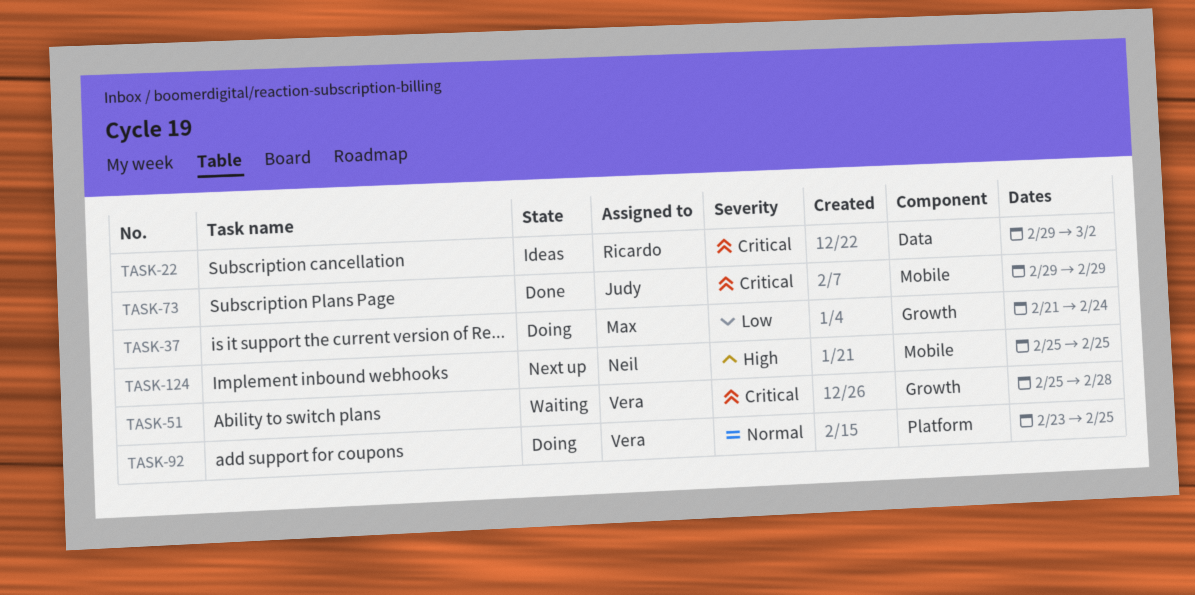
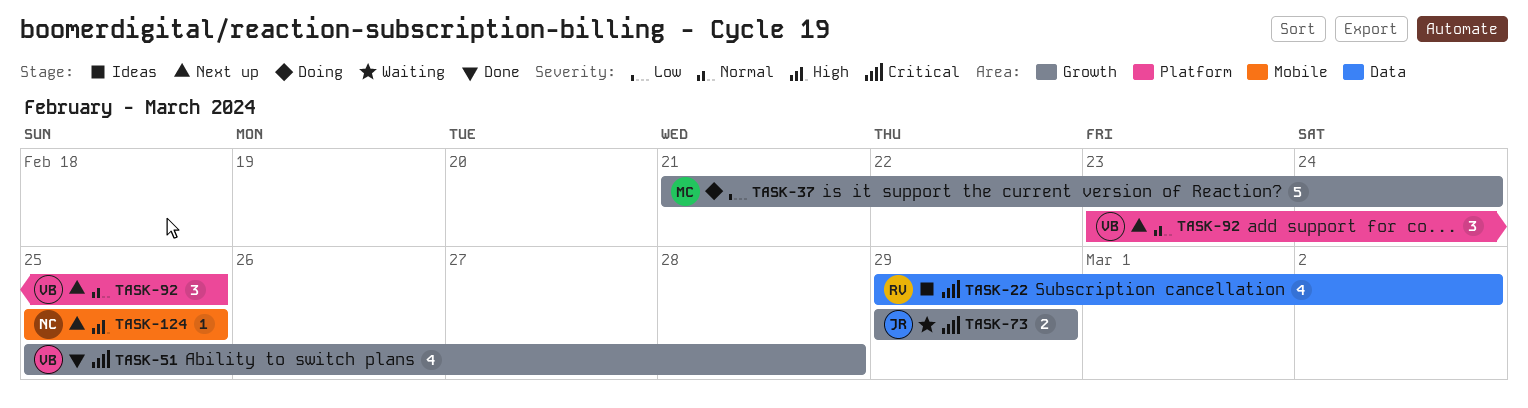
TASK-51, status: Waiting -> Done
TASK-73, status: Done -> Waiting
TASK-73, label: Mobile -> Growth
TASK-92, status: Doing -> Next up

